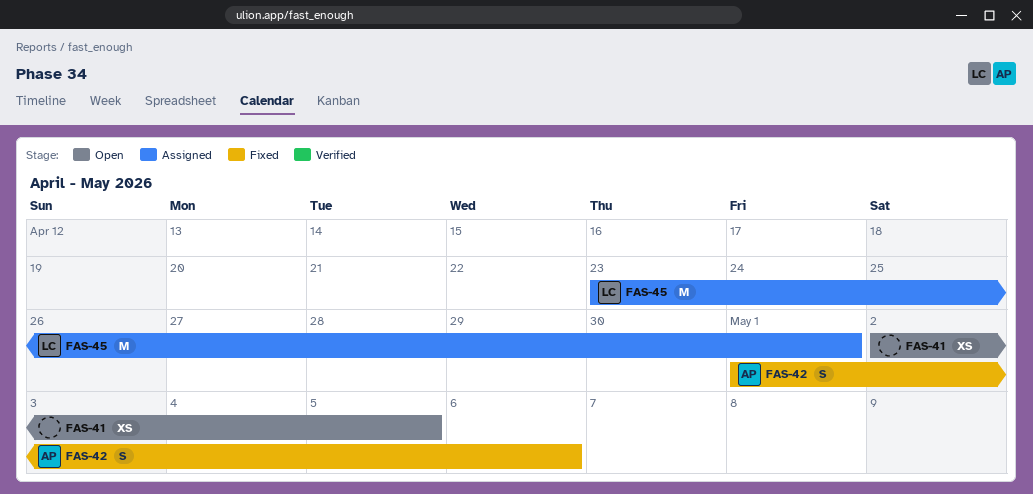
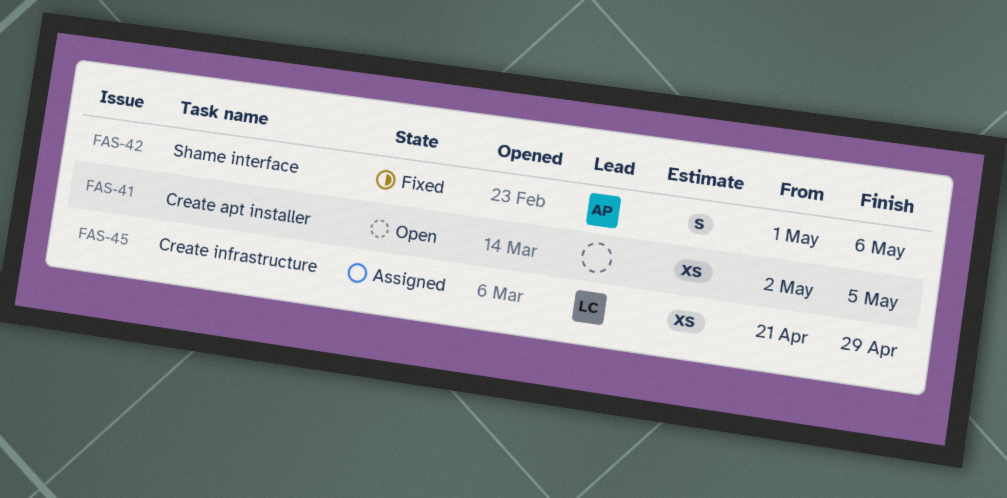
FAS-45, estimate: M -> XS
FAS-45, start: Apr 23 -> Apr 21
FAS-45, due: May 1 -> Apr 29

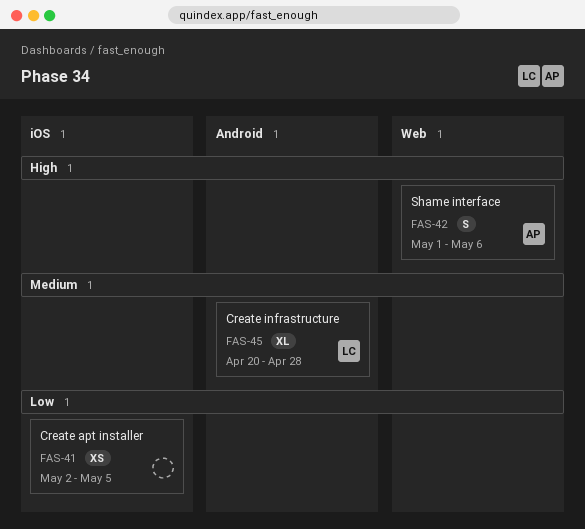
FAS-45, estimate: XS -> XL
FAS-45, start: Apr 21 -> Apr 20
FAS-45, due: Apr 29 -> Apr 28

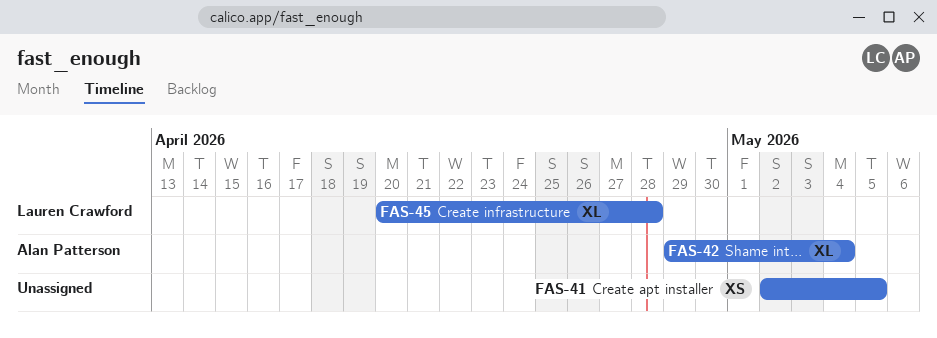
FAS-42, estimate: S -> XL
FAS-42, start: May 1 -> Apr 29
FAS-42, due: May 6 -> May 4

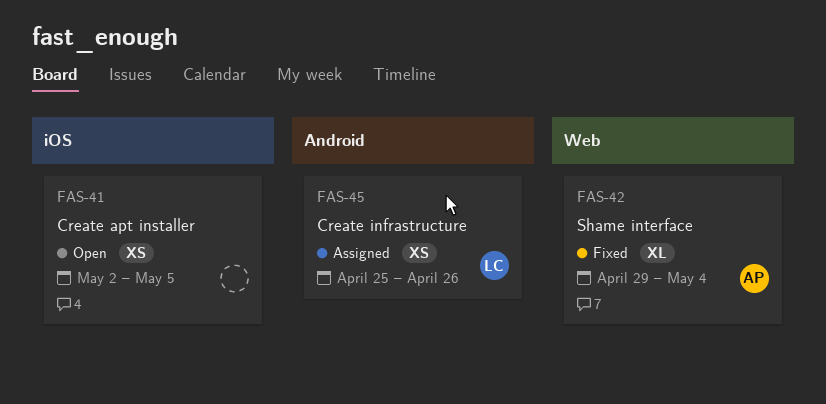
FAS-45, estimate: XL -> XS
FAS-45, start: Apr 20 -> Apr 25
FAS-45, due: Apr 28 -> Apr 26

